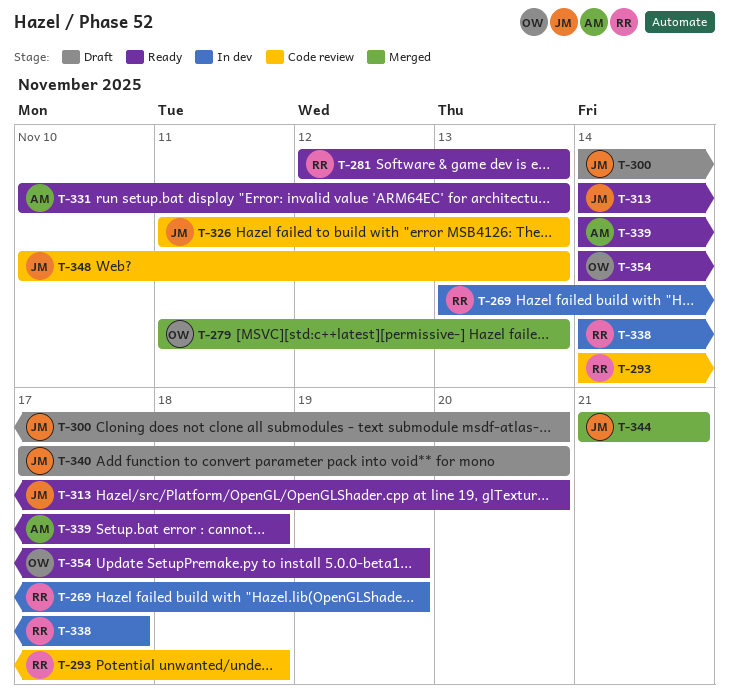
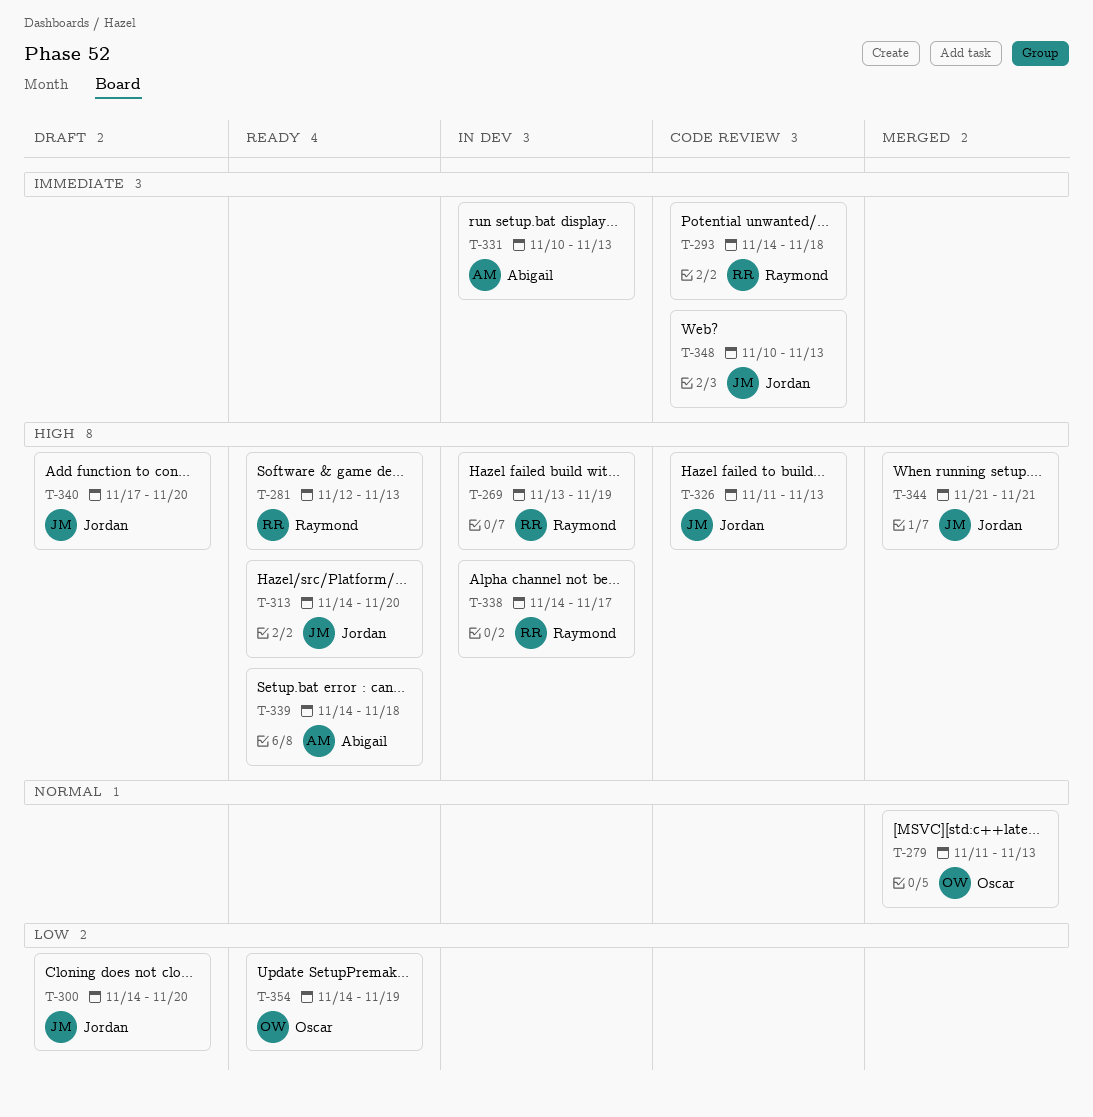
T-331, status: Ready -> In dev

